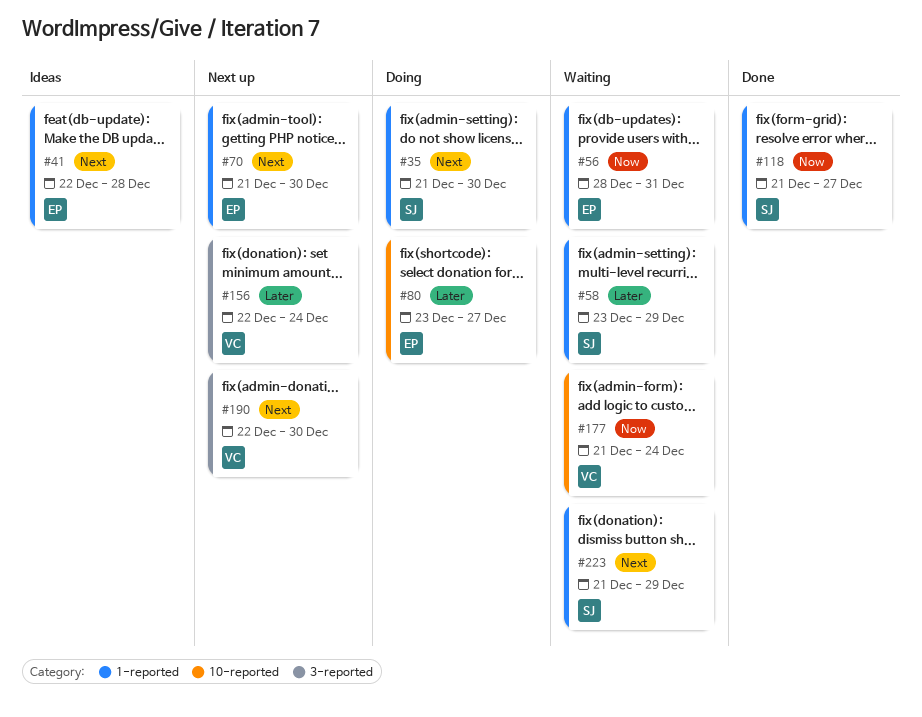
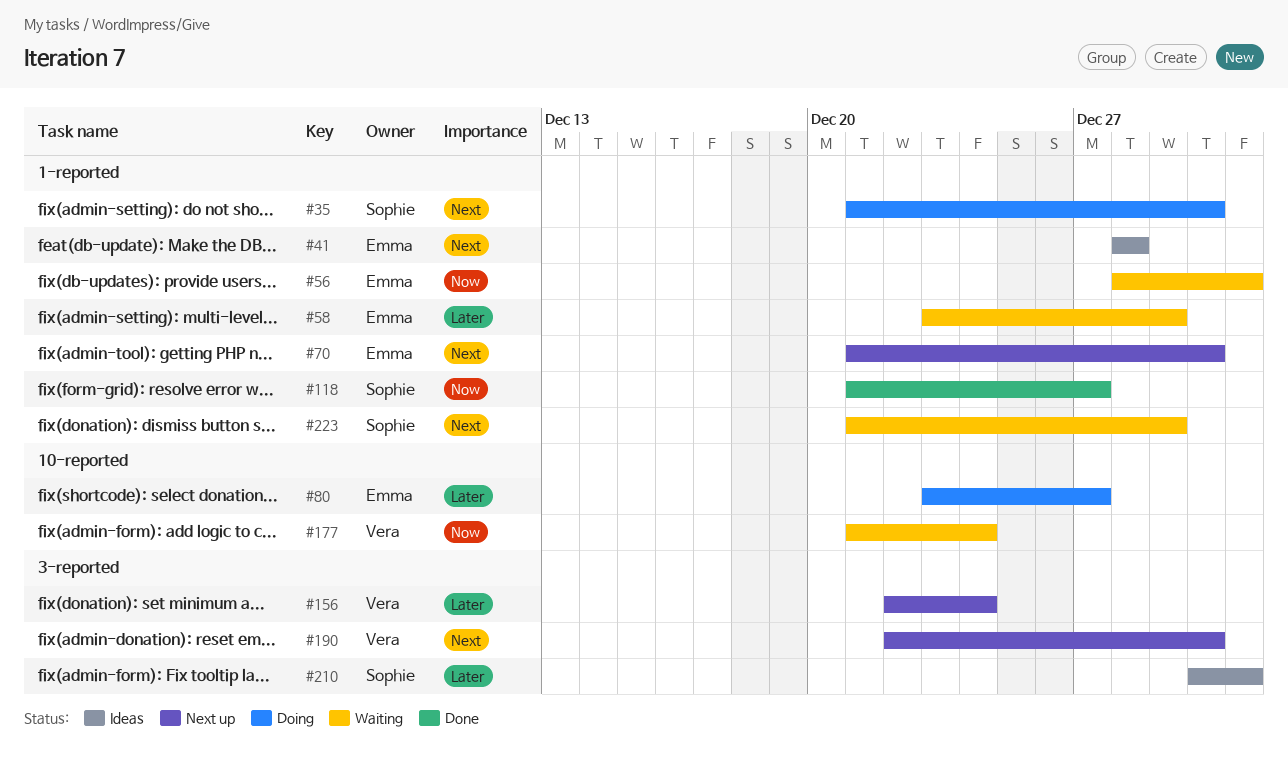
#41, start: Dec 22 -> Dec 28
#58, owner: Sophie -> Emma
#210: none -> present

